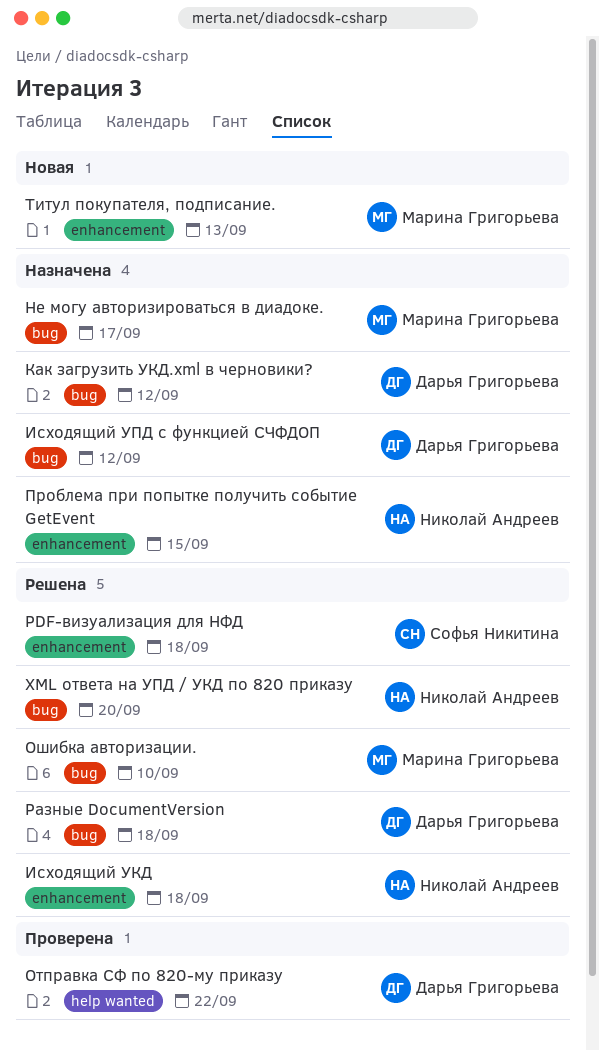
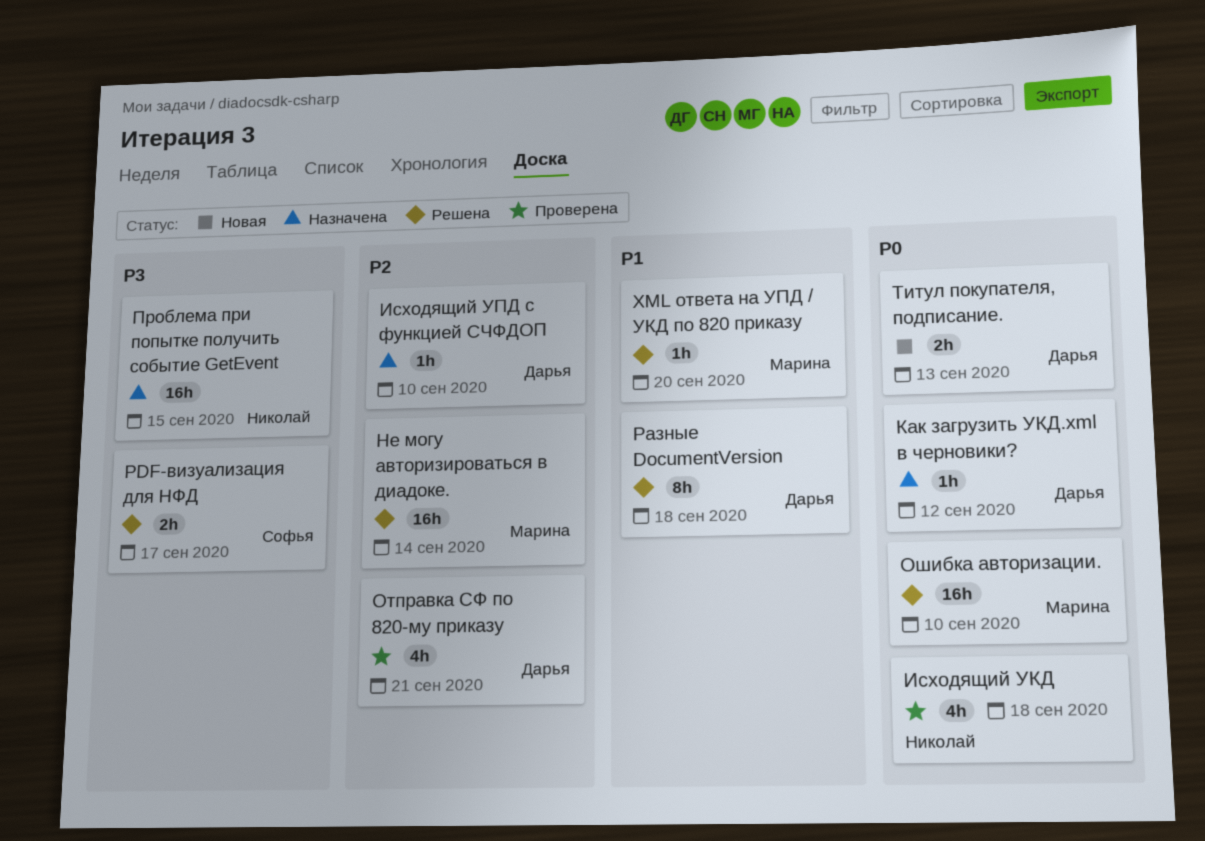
PDF-визуализация для НФД, due: Sep 18 -> Sep 17
XML ответа на УПД / УКД по 820 приказу, owner: Николай Андреев -> Марина Григорьева
Исходящий УКД, status: Решена -> Проверена
Исходящий УПД с функцией СЧФДОП, due: Sep 12 -> Sep 10
Не могу авторизироваться в диадоке., status: Назначена -> Решена
Не могу авторизироваться в диадоке., due: Sep 17 -> Sep 14
Отправка СФ по 820-му приказу, due: Sep 22 -> Sep 21
Титул покупателя, подписание., owner: Марина Григорьева -> Дарья Григорьева

